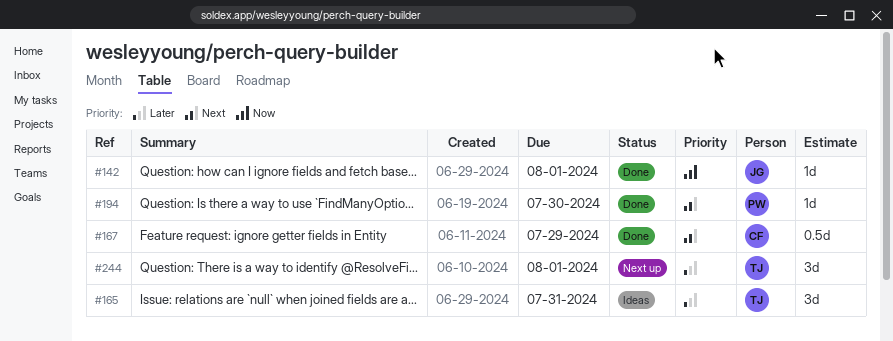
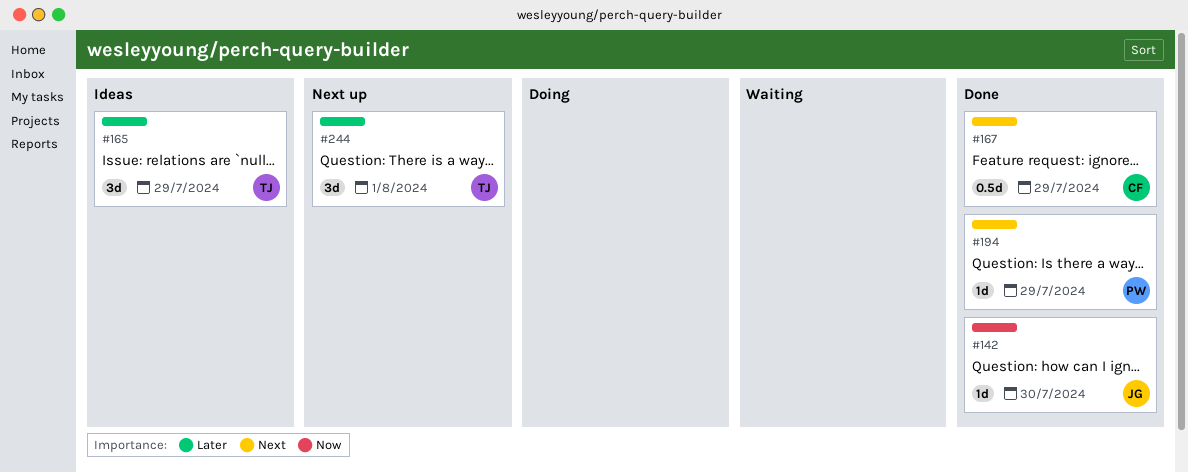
#142, due: Aug 1 -> Jul 30
#165, due: Jul 31 -> Jul 29
#194, due: Jul 30 -> Jul 29

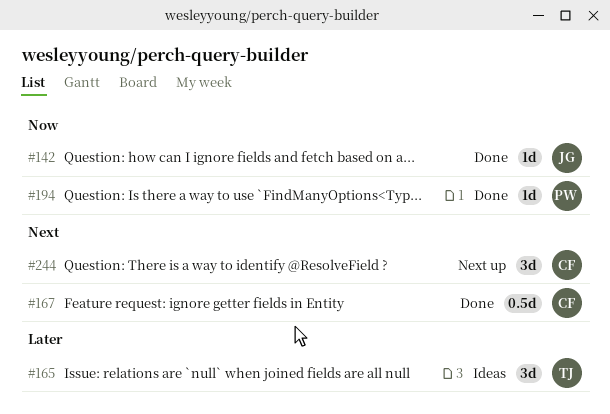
#194, priority: Next -> Now
#244, owner: TJ -> CF
#244, priority: Later -> Next

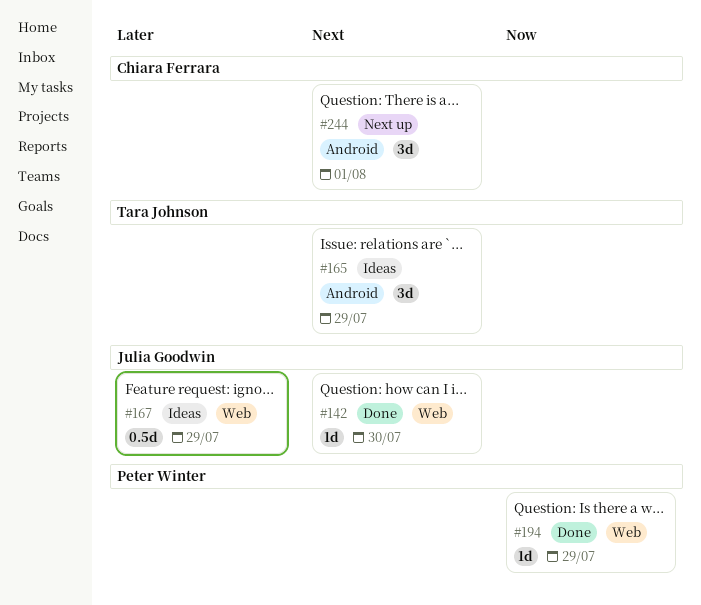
#142, priority: Now -> Next
#165, priority: Later -> Next
#167, status: Done -> Ideas
#167, owner: Chiara Ferrara -> Julia Goodwin
#167, priority: Next -> Later

